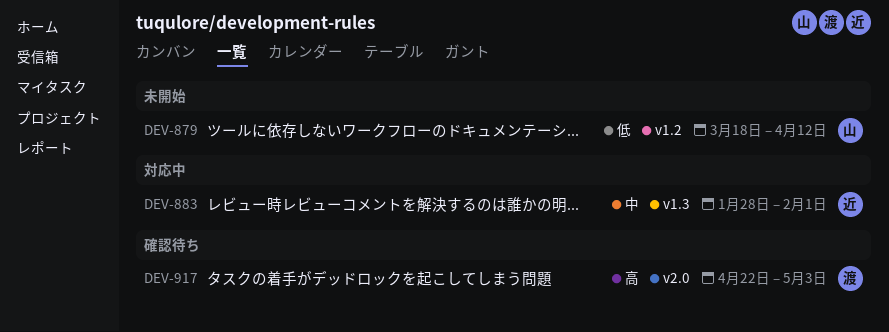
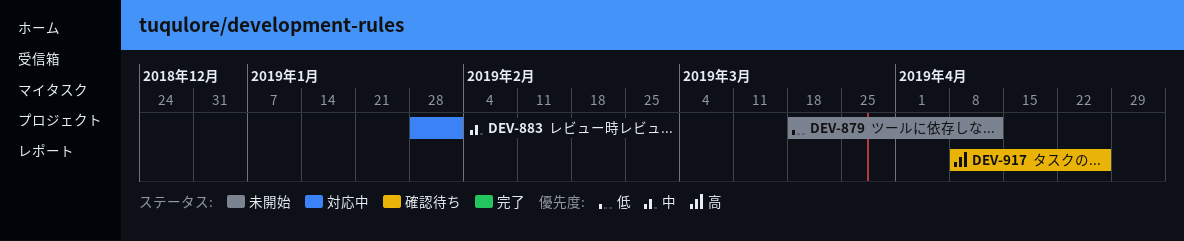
DEV-917, start: Apr 22 -> Apr 8
DEV-917, due: May 3 -> Apr 26

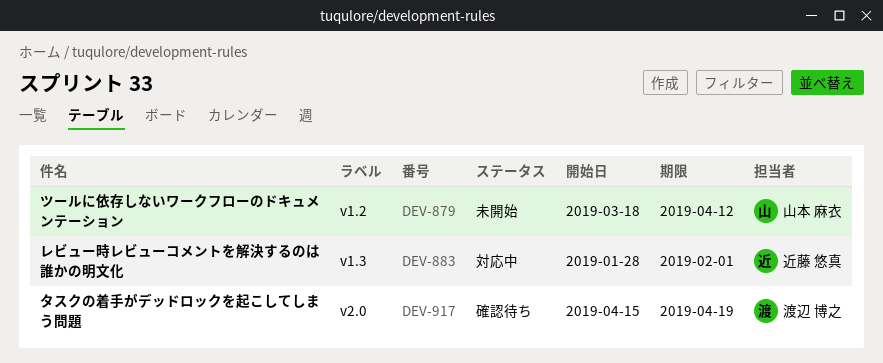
DEV-917, start: Apr 8 -> Apr 15
DEV-917, due: Apr 26 -> Apr 19

